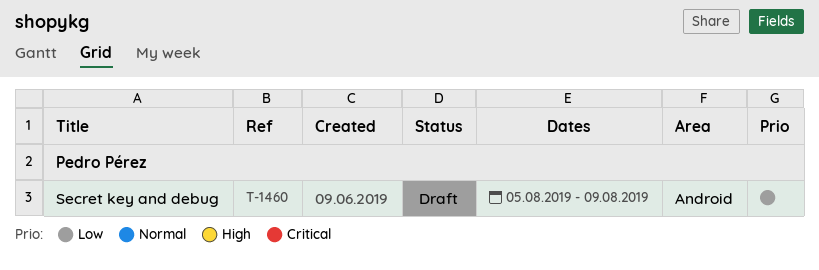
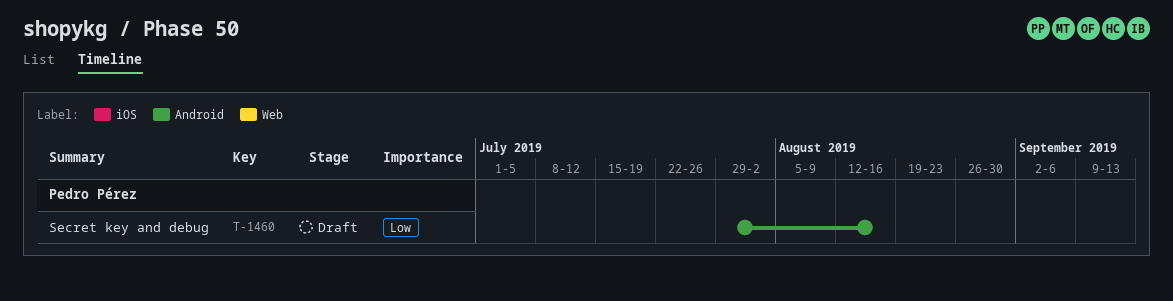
T-1460, start: Aug 5 -> Jul 29
T-1460, due: Aug 9 -> Aug 16

